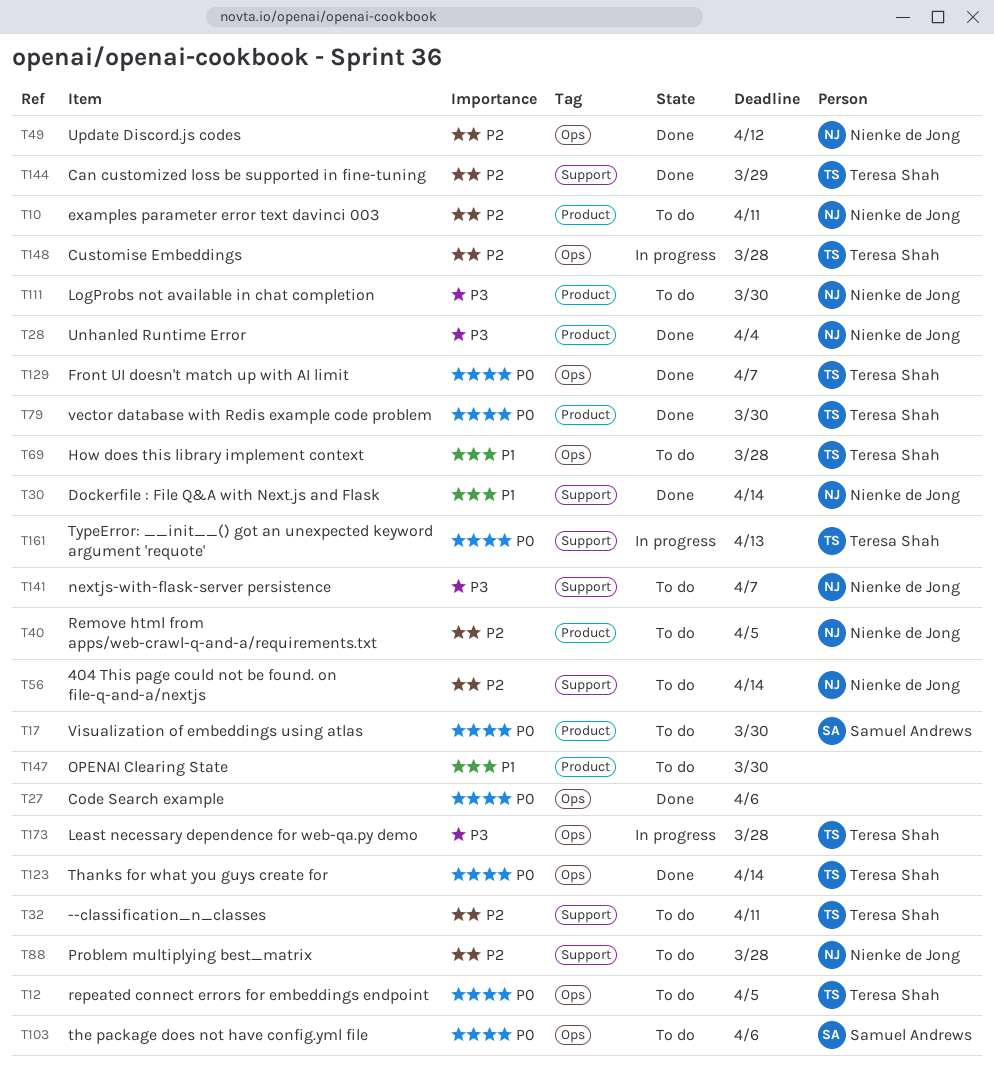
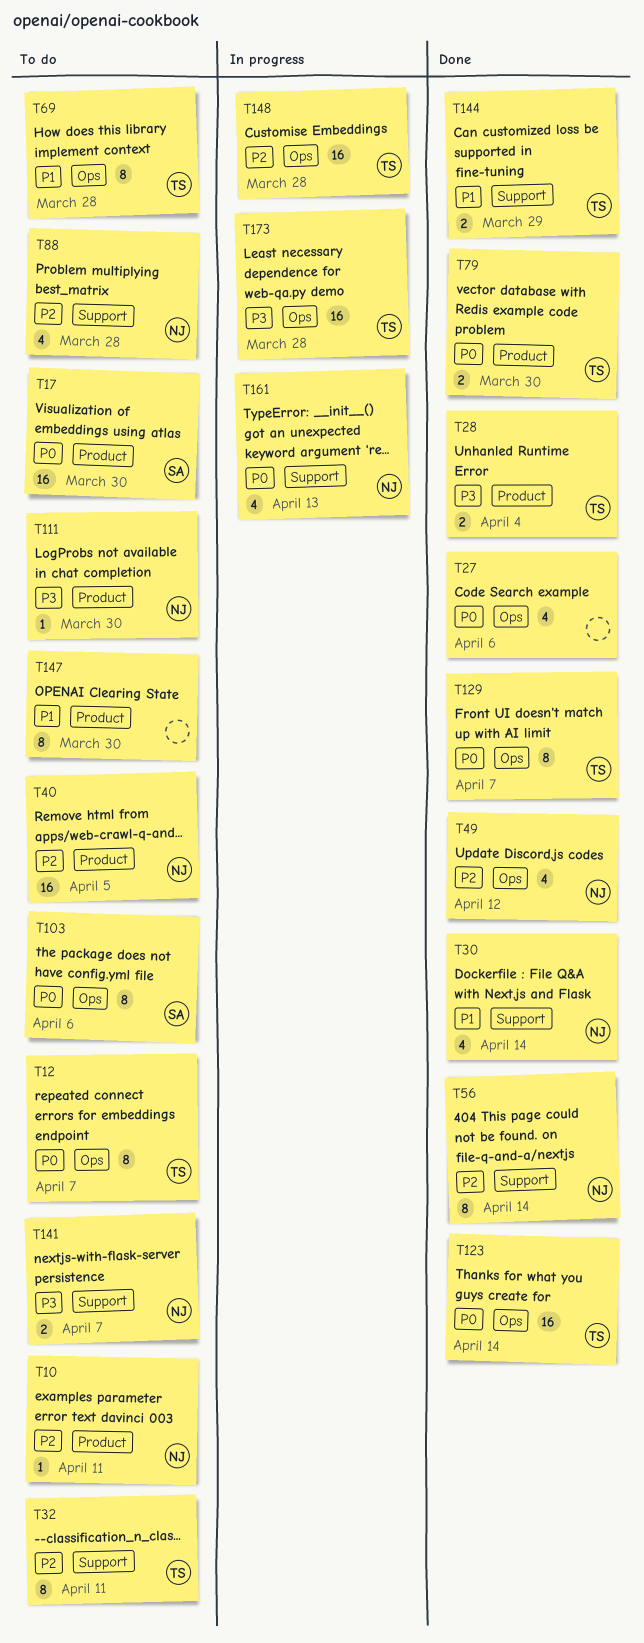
T12, due: Apr 5 -> Apr 7
T28, owner: Nienke de Jong -> Teresa Shah
T56, status: To do -> Done
T144, priority: P2 -> P1
T161, owner: Teresa Shah -> Nienke de Jong

